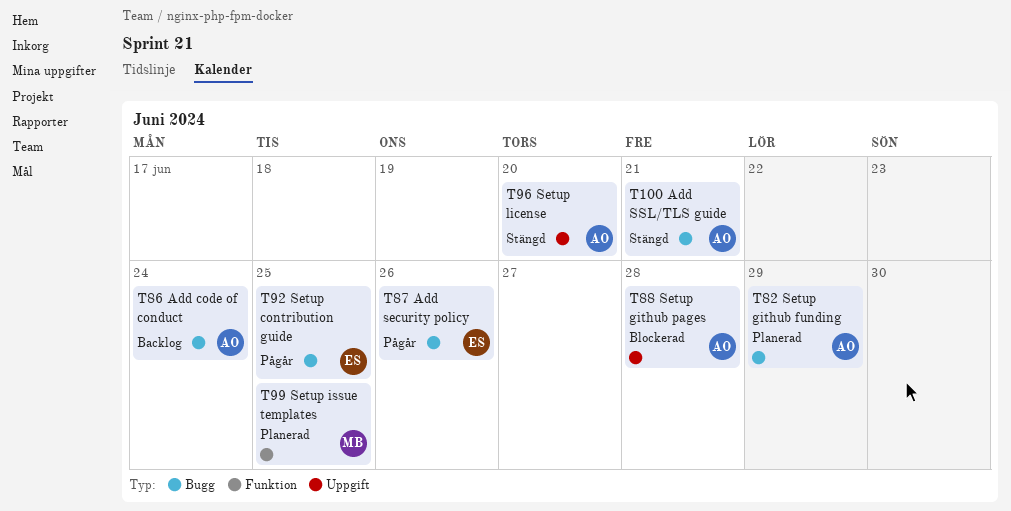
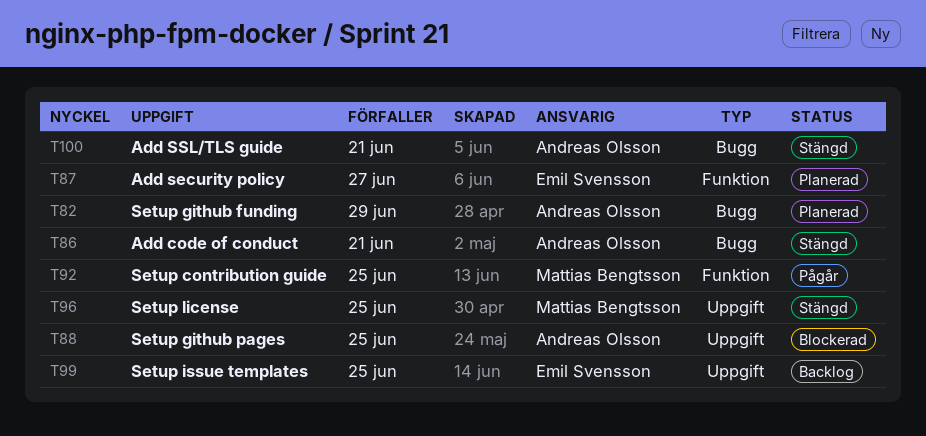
T86, status: Backlog -> Stängd
T86, due: Jun 24 -> Jun 21
T87, status: Pågår -> Planerad
T87, label: Bugg -> Funktion
T87, due: Jun 26 -> Jun 27
T88, due: Jun 28 -> Jun 25
T92, owner: Emil Svensson -> Mattias Bengtsson
T92, label: Bugg -> Funktion
T96, owner: Andreas Olsson -> Mattias Bengtsson
T96, due: Jun 20 -> Jun 25
T99, status: Planerad -> Backlog
T99, owner: Mattias Bengtsson -> Emil Svensson
T99, label: Funktion -> Uppgift

